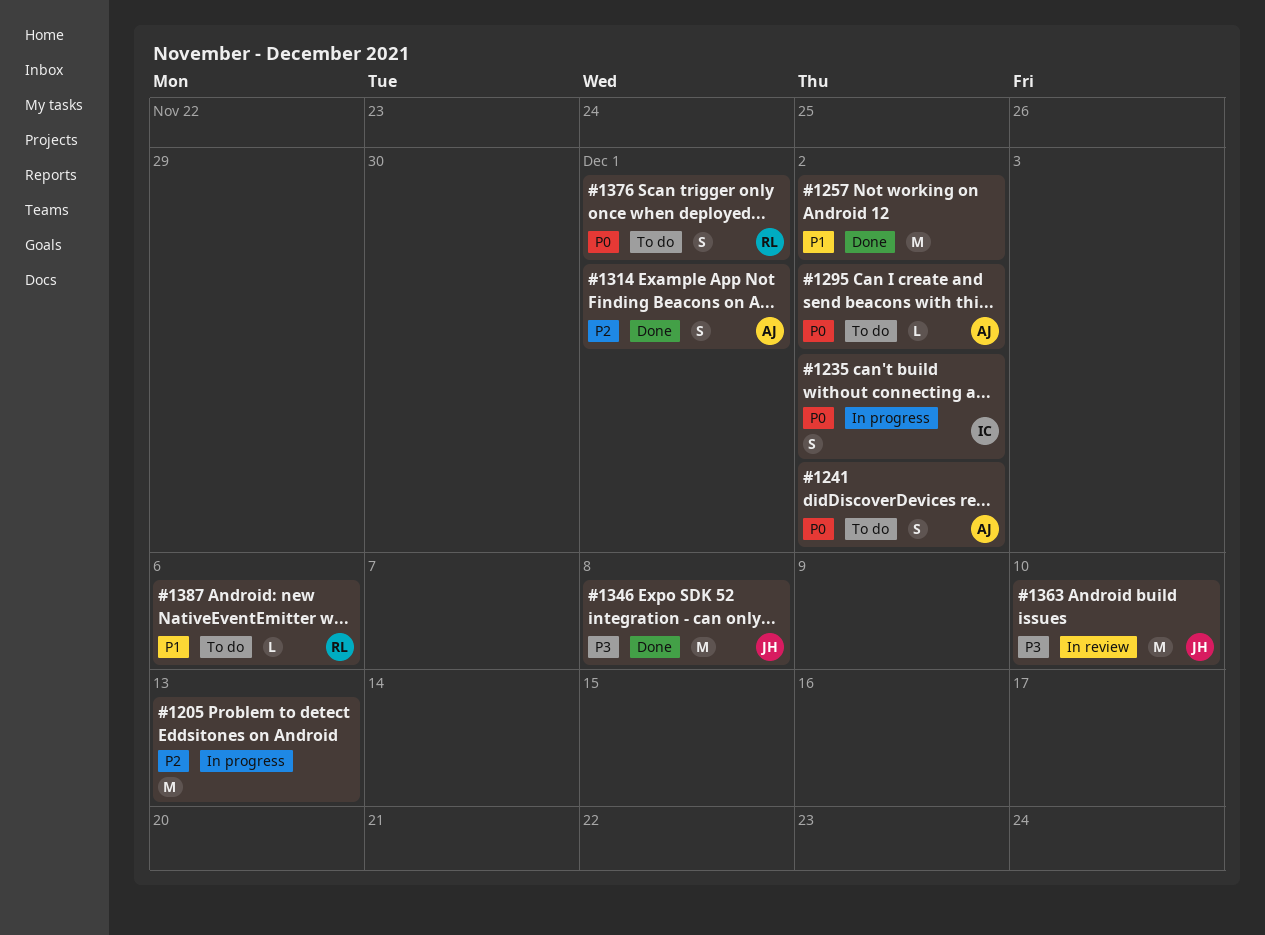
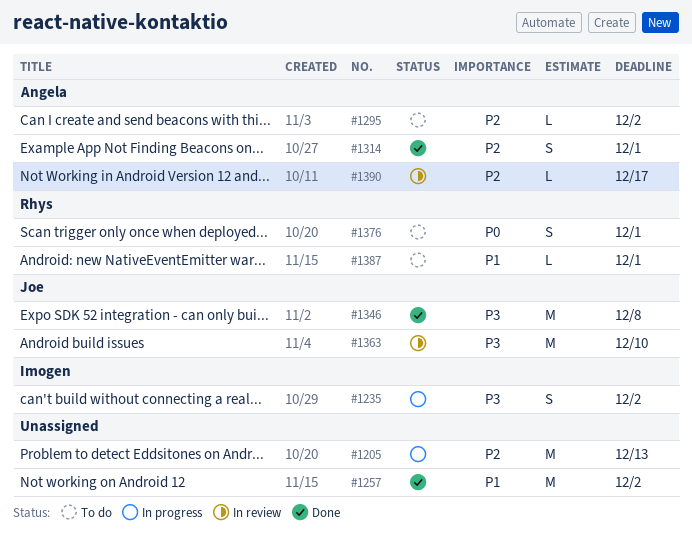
#1235, priority: P0 -> P3
#1241: present -> none
#1295, priority: P0 -> P2
#1387, due: Dec 6 -> Dec 1
#1390: none -> present

